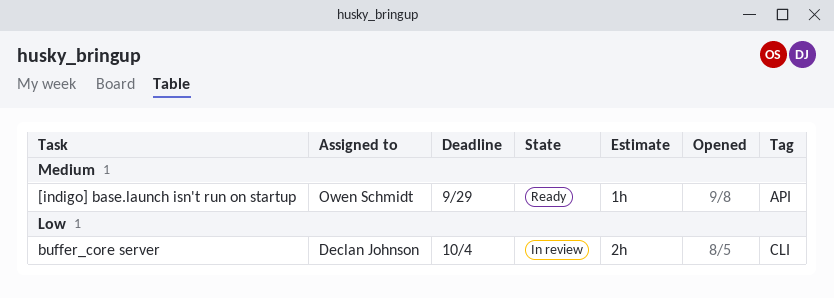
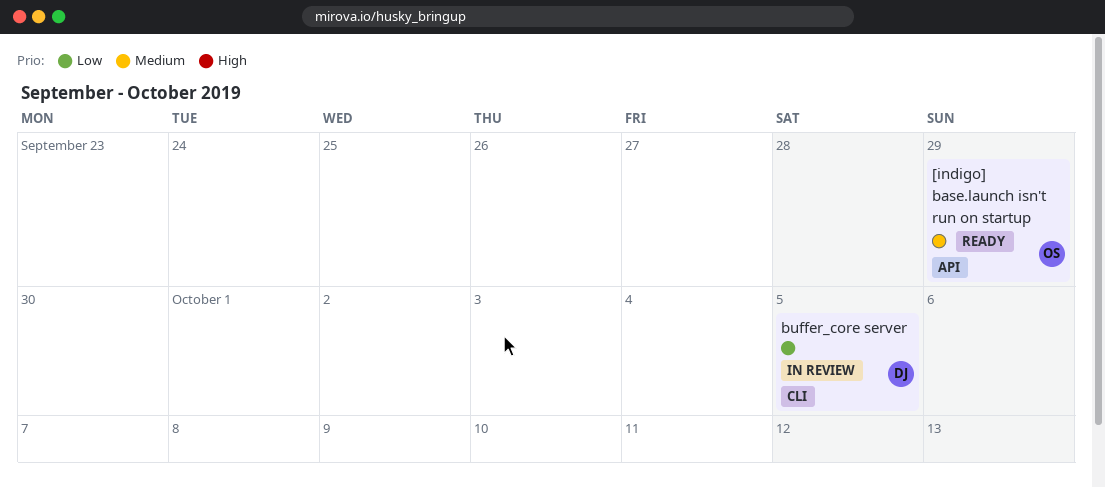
buffer_core server, due: Oct 4 -> Oct 5

